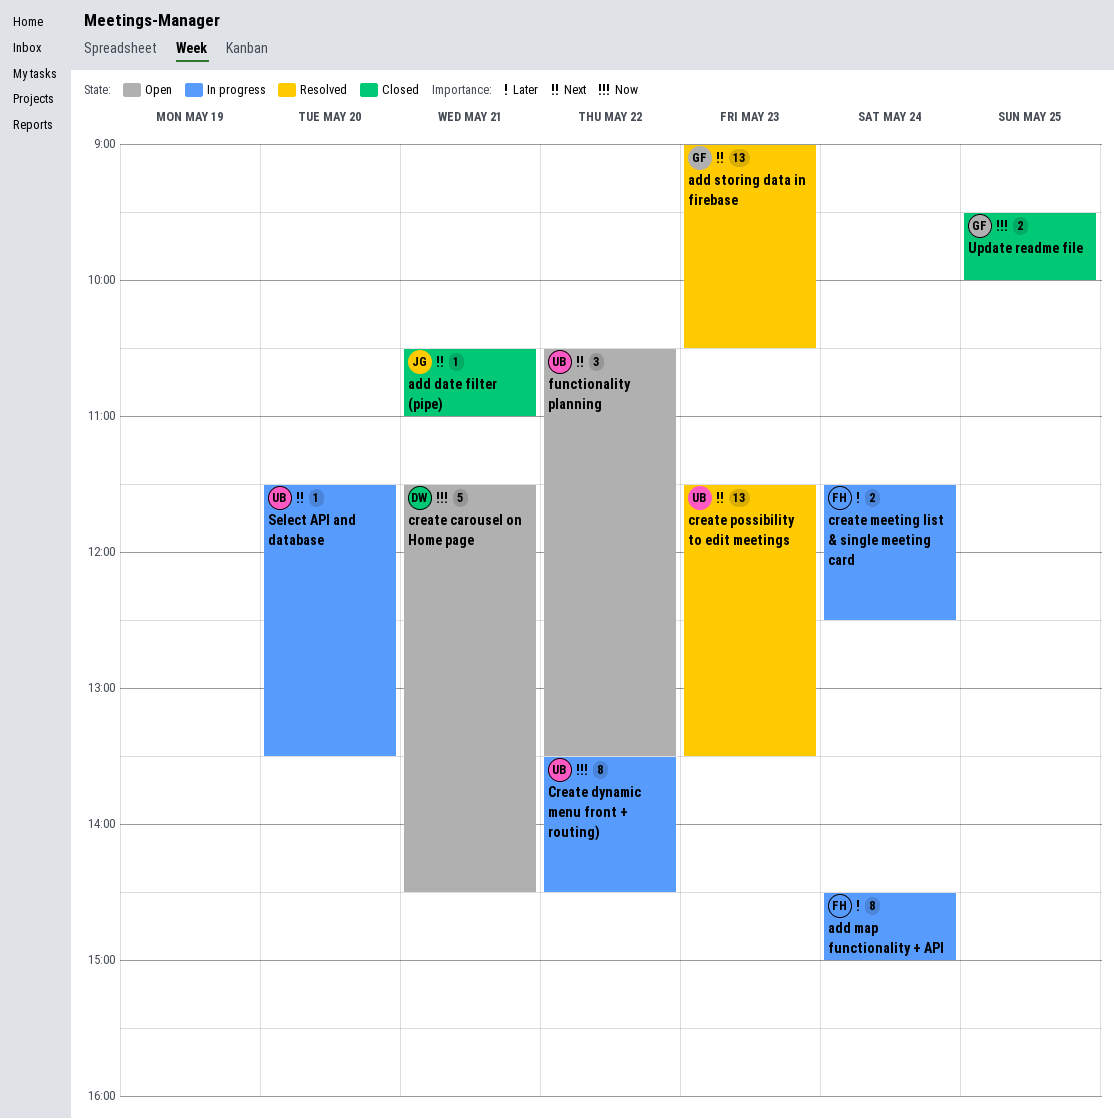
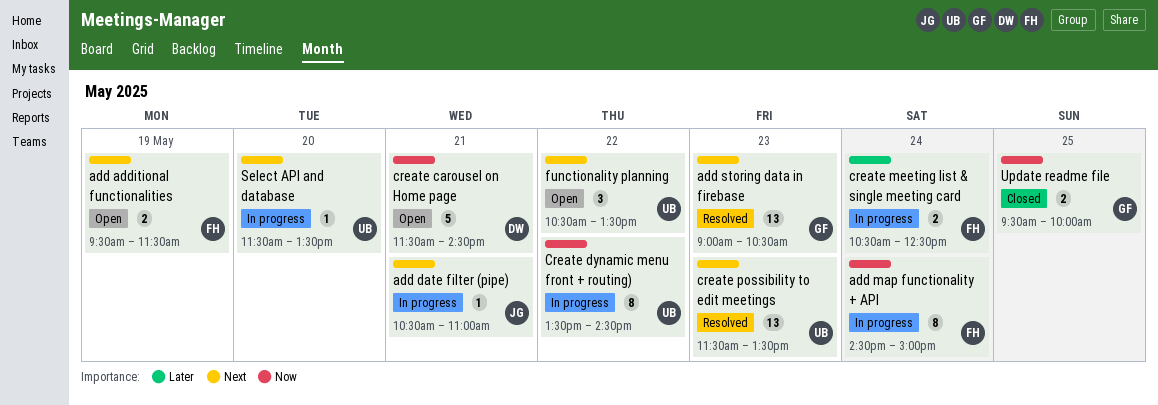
add additional functionalities: none -> present
add date filter (pipe), status: Closed -> In progress
add map functionality + API, priority: Later -> Now
create meeting list & single meeting card, begins: 11:30 -> 10:30

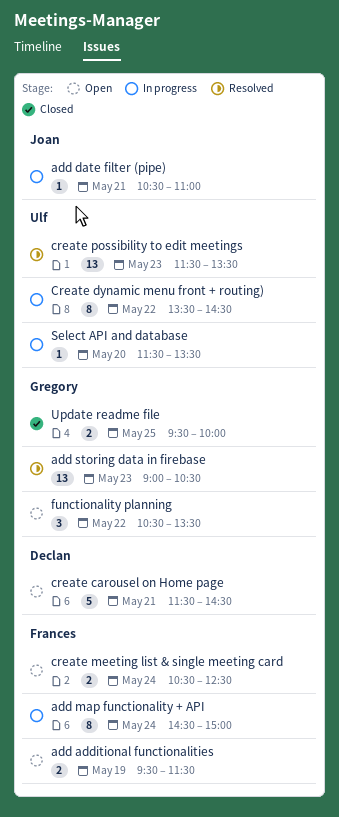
create meeting list & single meeting card, status: In progress -> Open
functionality planning, owner: Ulf -> Gregory

